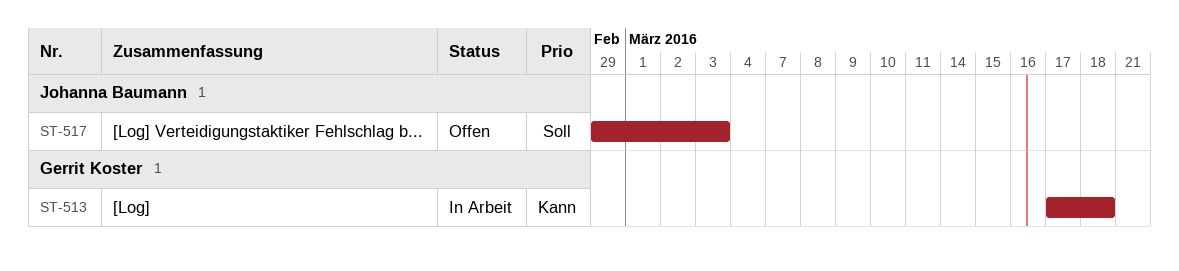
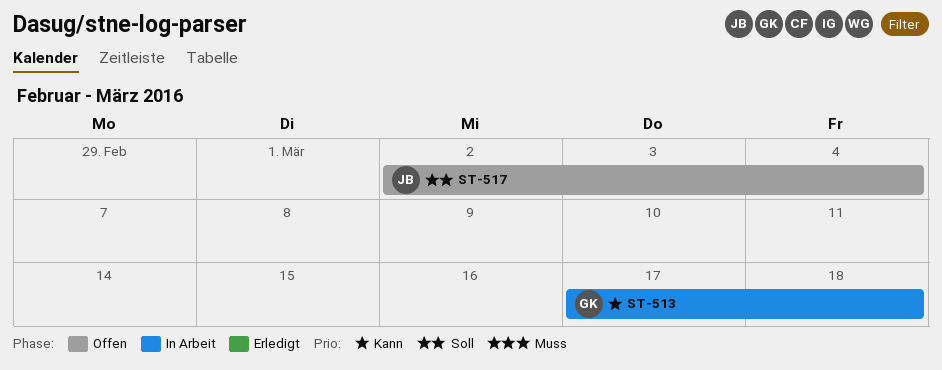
ST-517, start: Feb 29 -> Mar 2
ST-517, due: Mar 3 -> Mar 4

